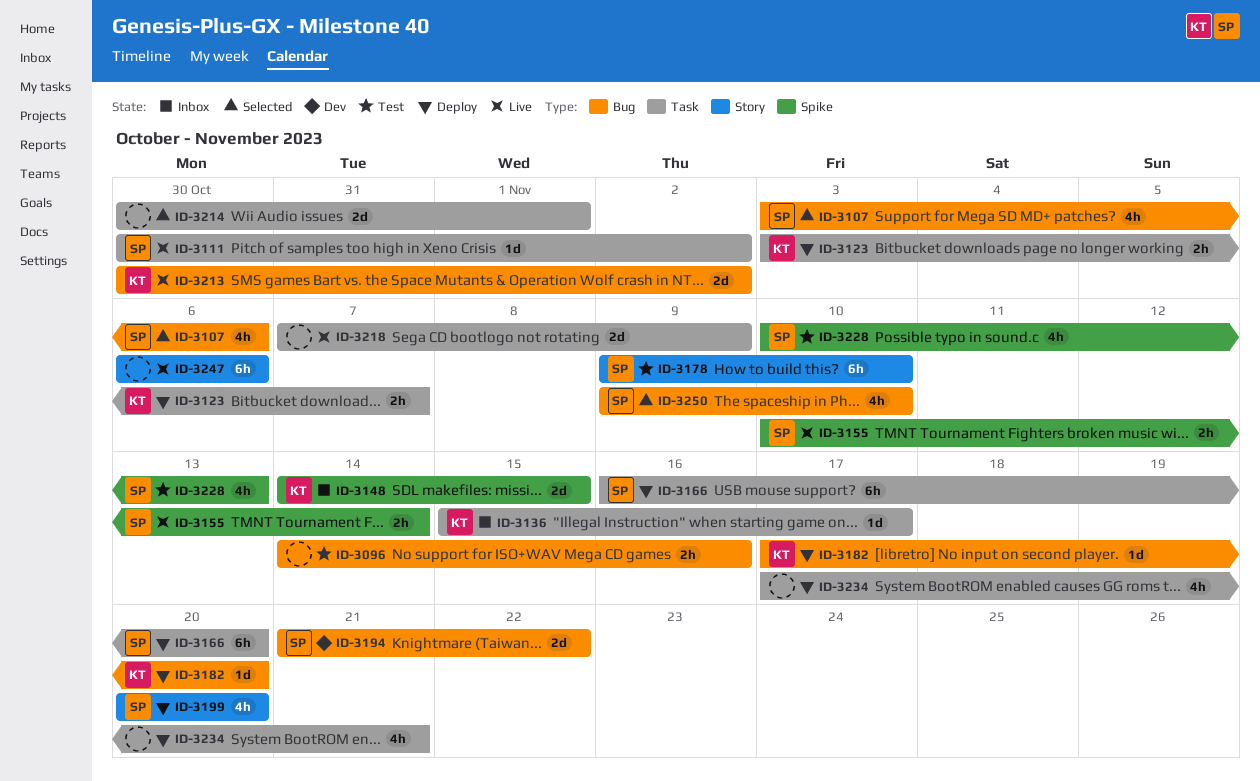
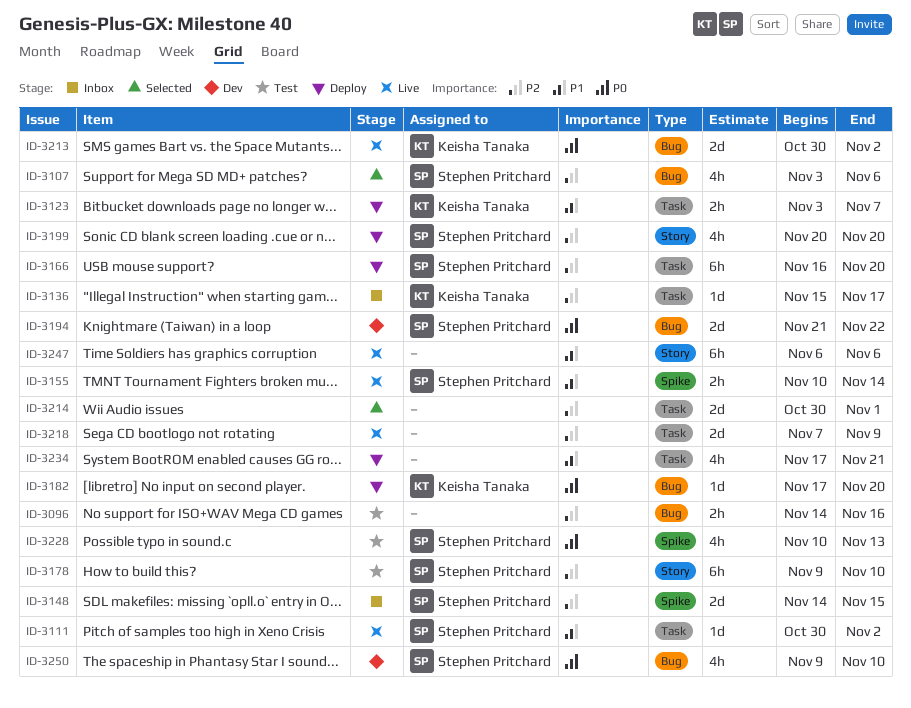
ID-3148, owner: Keisha Tanaka -> Stephen Pritchard
ID-3250, status: Selected -> Dev

